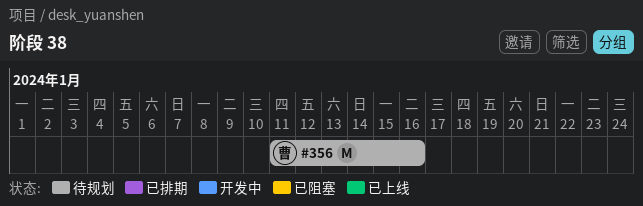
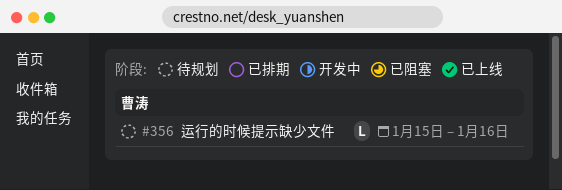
#356, estimate: M -> L
#356, start: Jan 11 -> Jan 15

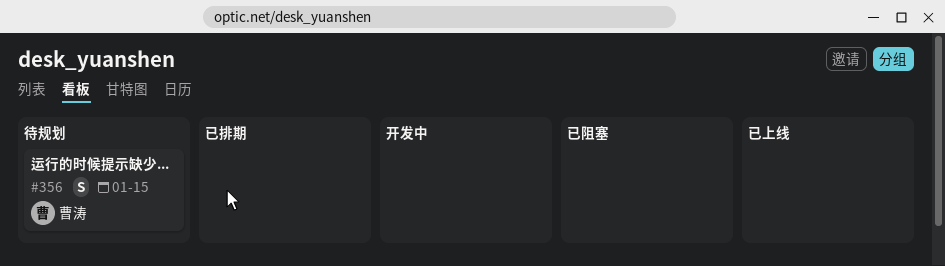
#356, estimate: L -> S
#356, due: Jan 16 -> Jan 15

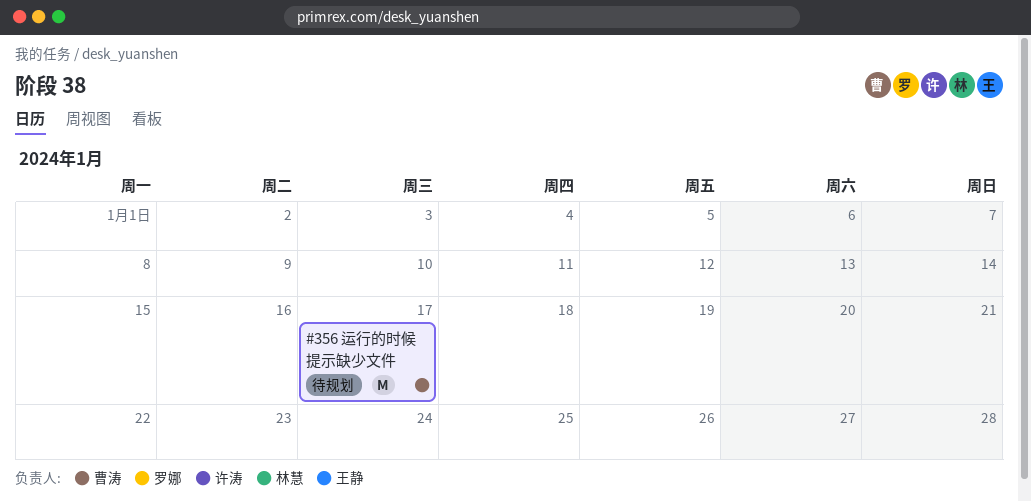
#356, estimate: S -> M
#356, due: Jan 15 -> Jan 17

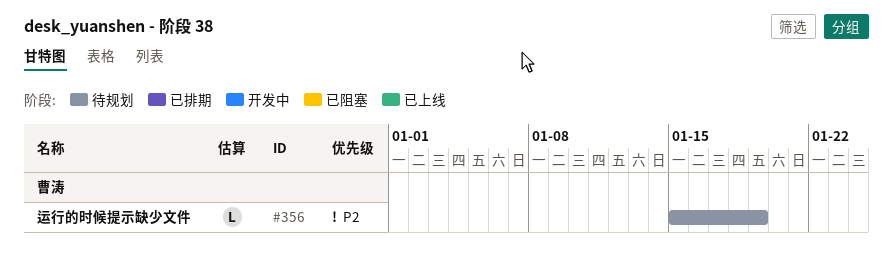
#356, estimate: M -> L
#356, due: Jan 17 -> Jan 19

